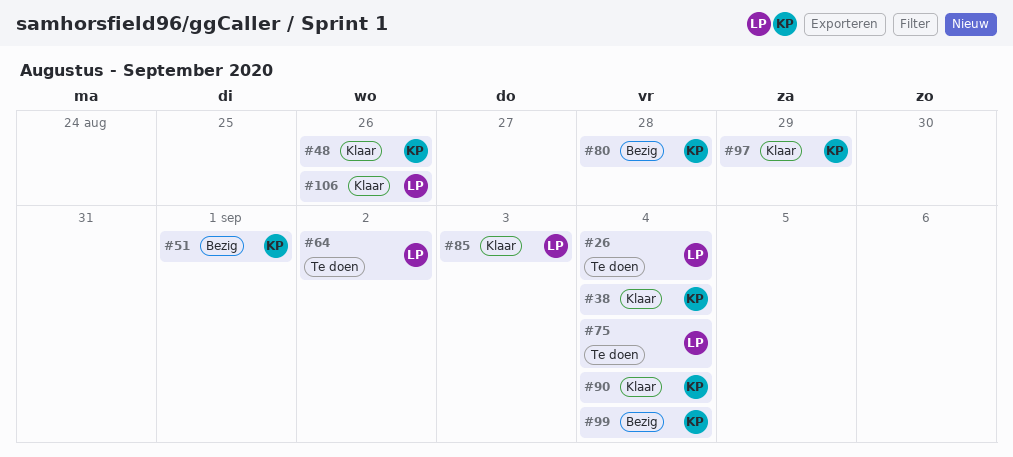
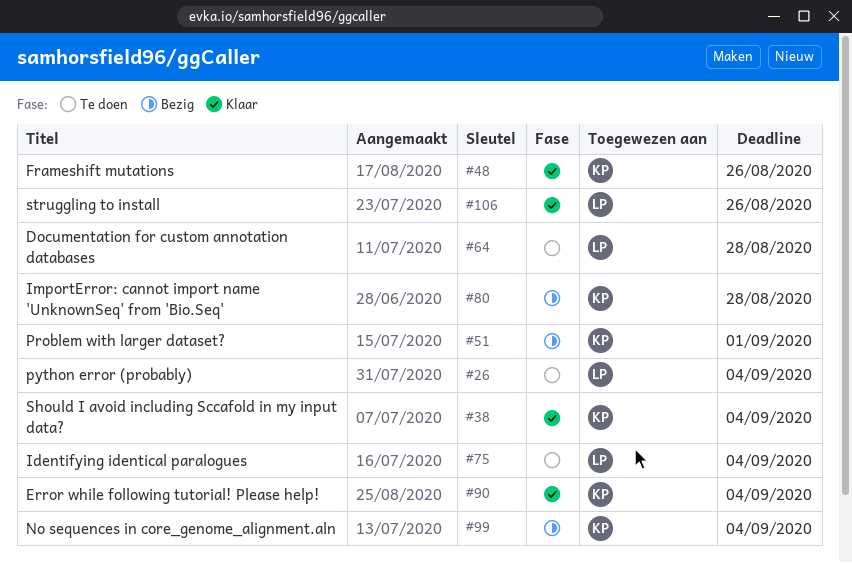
#64, due: Sep 2 -> Aug 28
#85: present -> none
#97: present -> none

